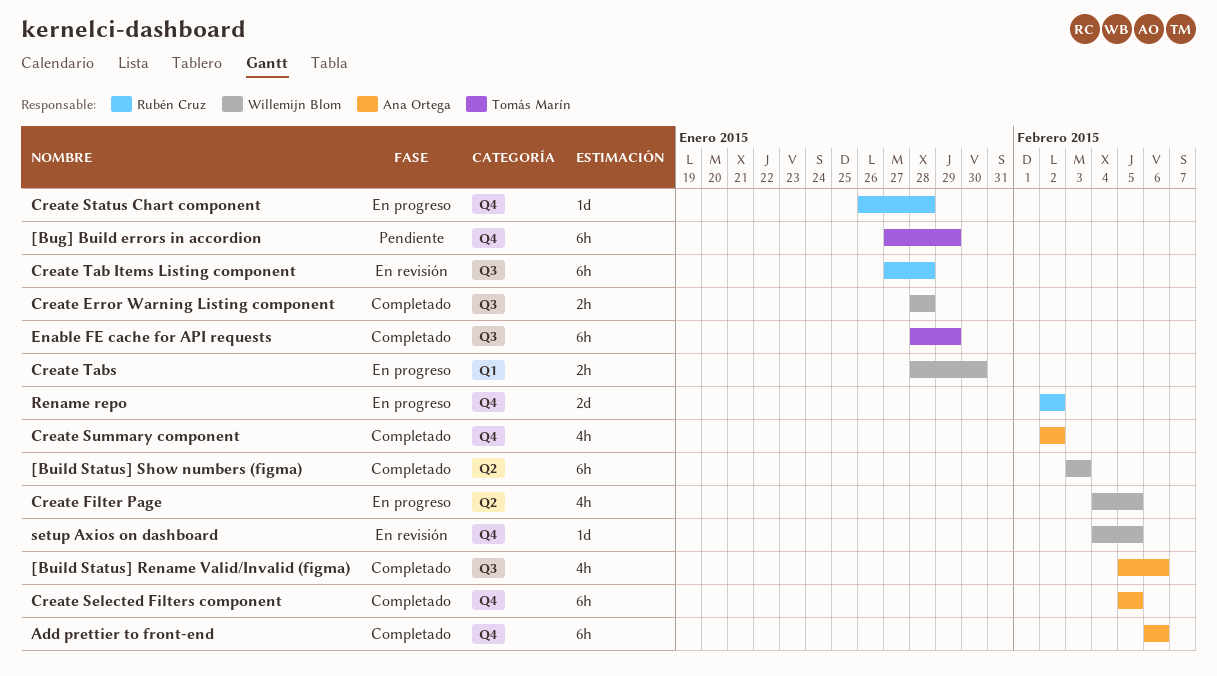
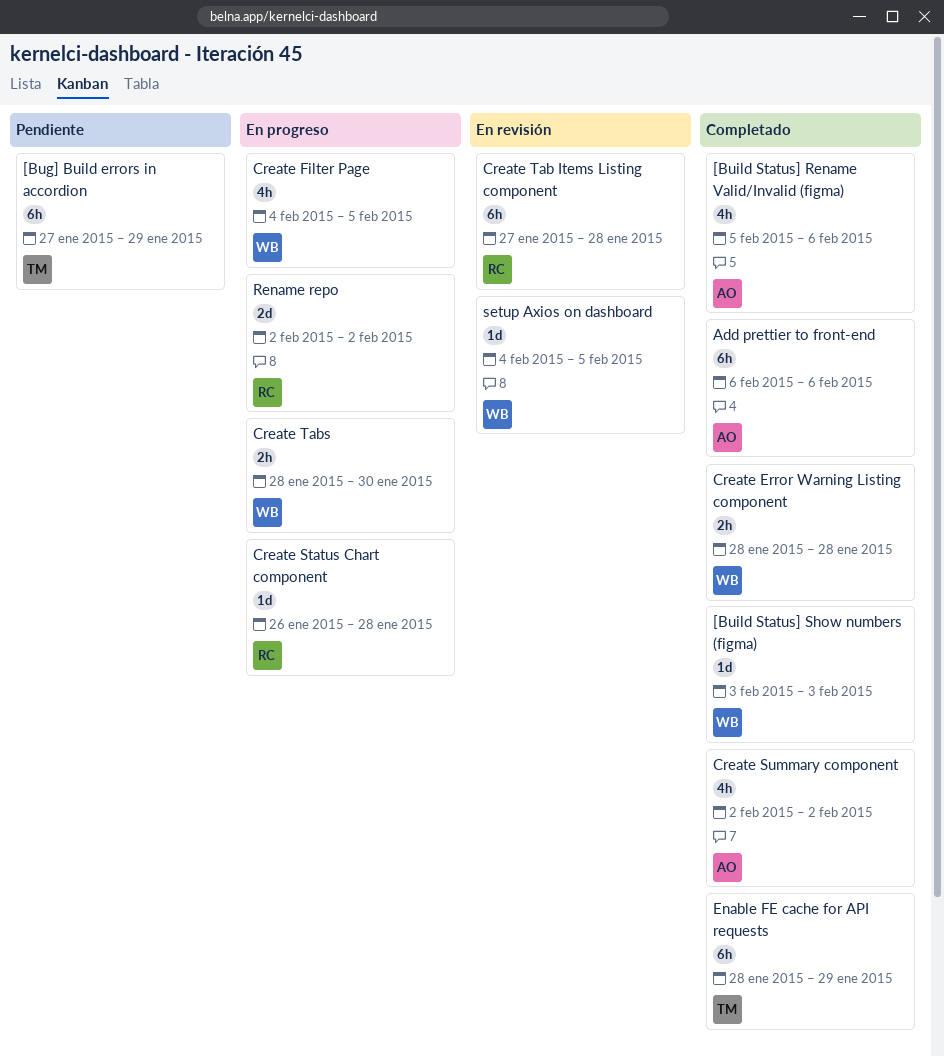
[Build Status] Show numbers (figma), estimate: 6h -> 1d
Create Selected Filters component: present -> none

